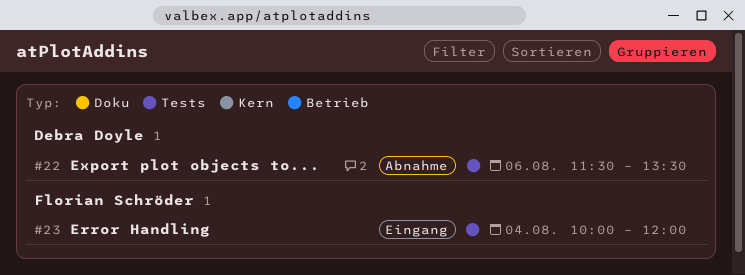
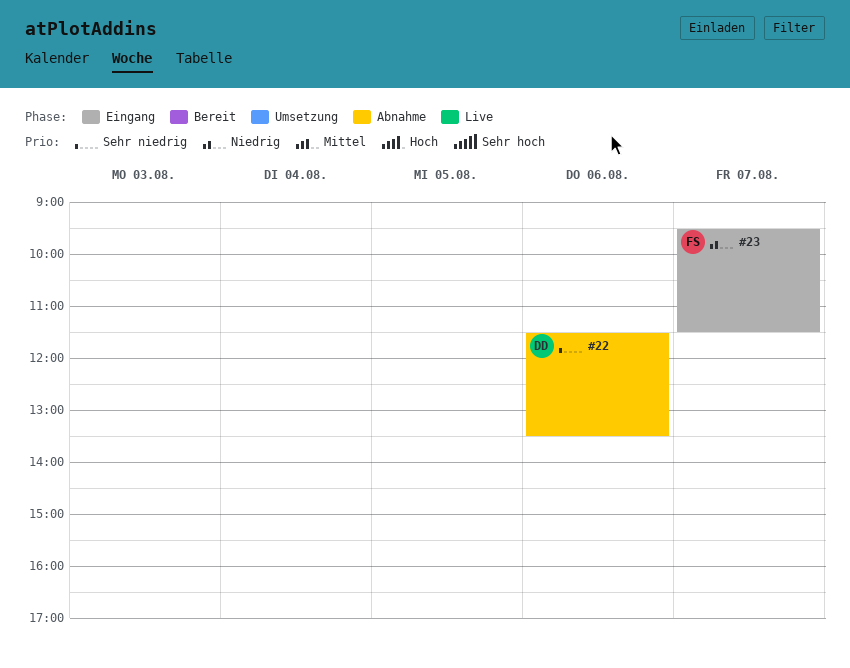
#23, day: Aug 4 -> Aug 7
#23, begins: 10:00 -> 09:30
#23, ends: 12:00 -> 11:30

